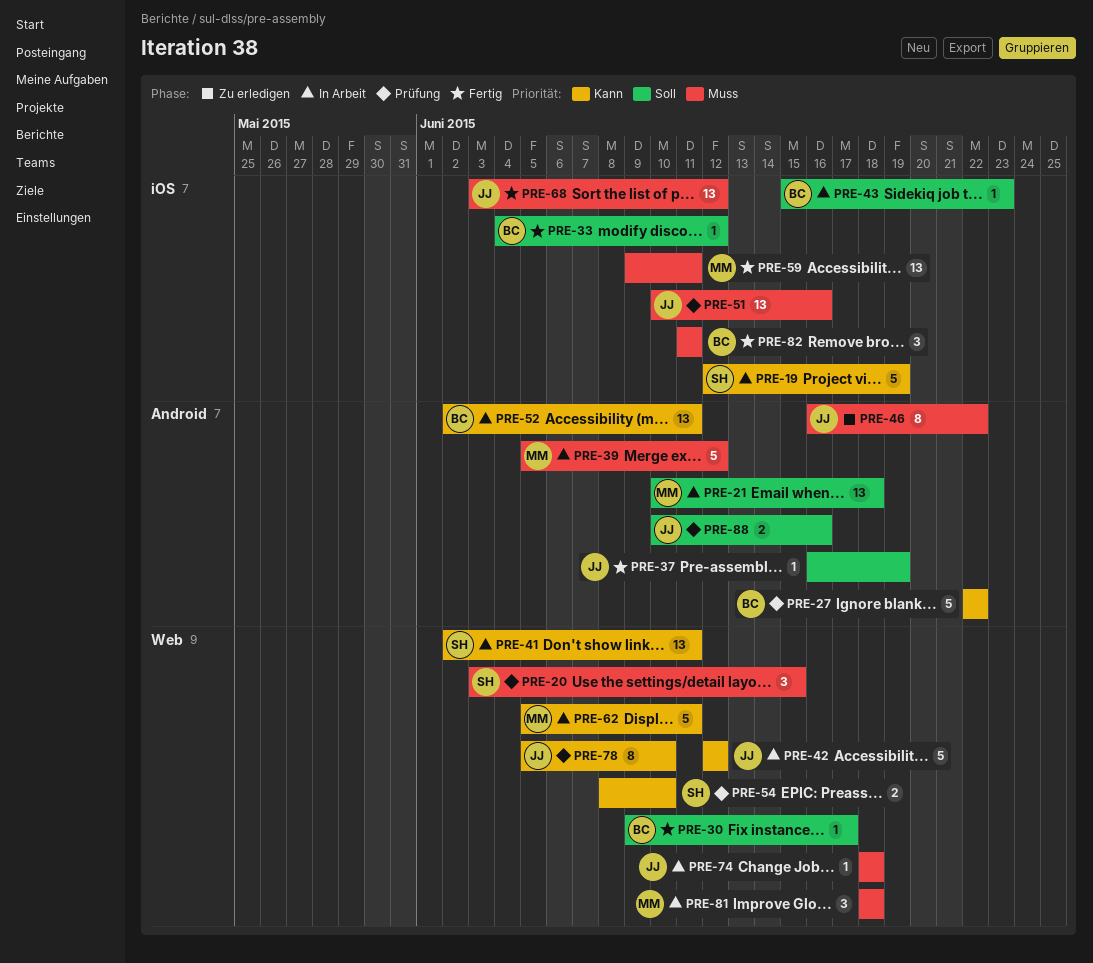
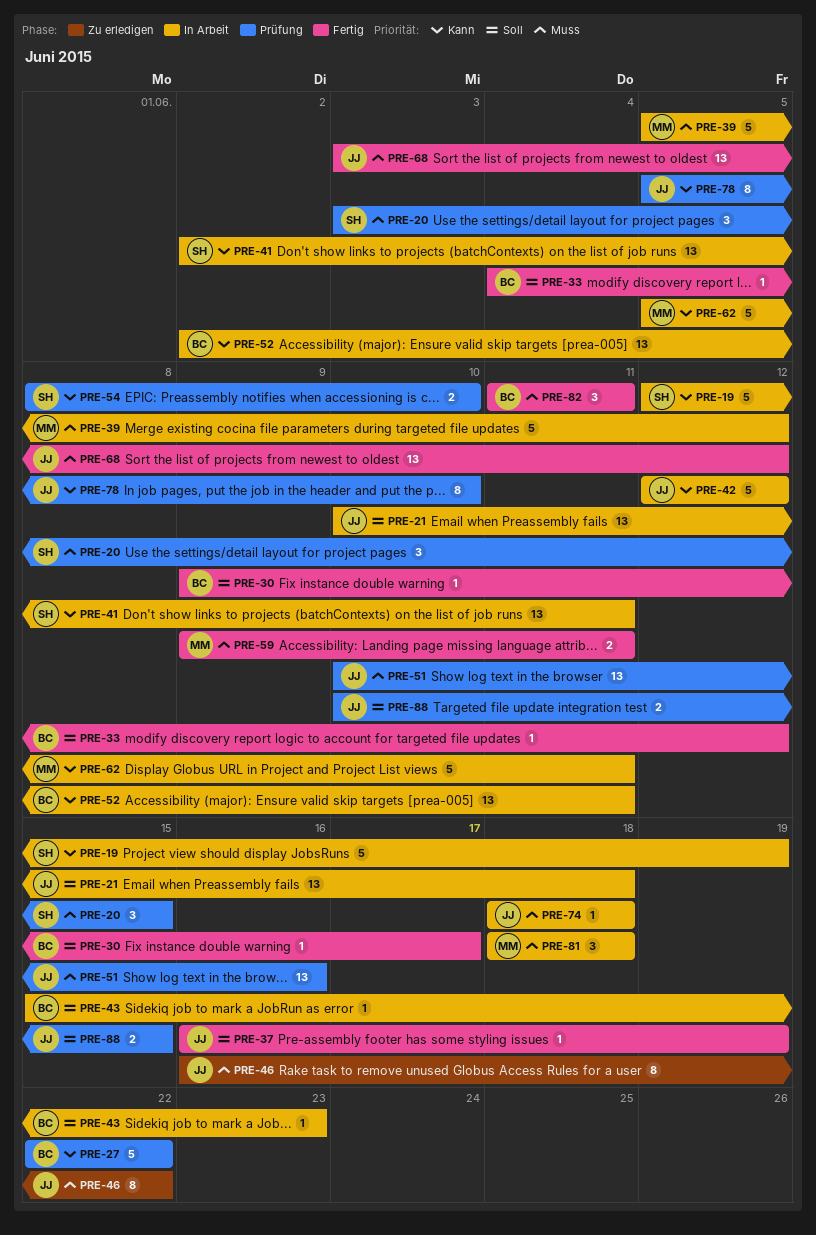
PRE-21, owner: MM -> JJ
PRE-59, estimate: 13 -> 2
PRE-88, due: Jun 16 -> Jun 15

